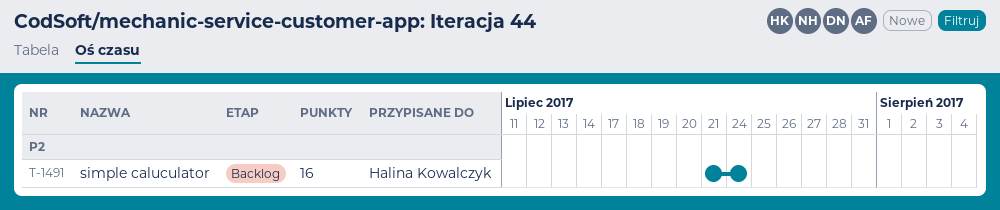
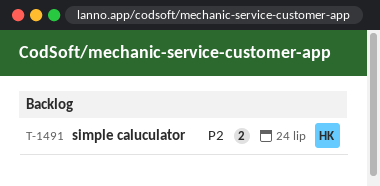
T-1491, estimate: 16 -> 2

